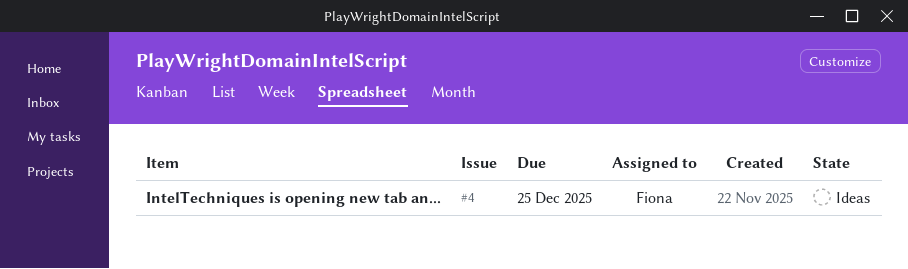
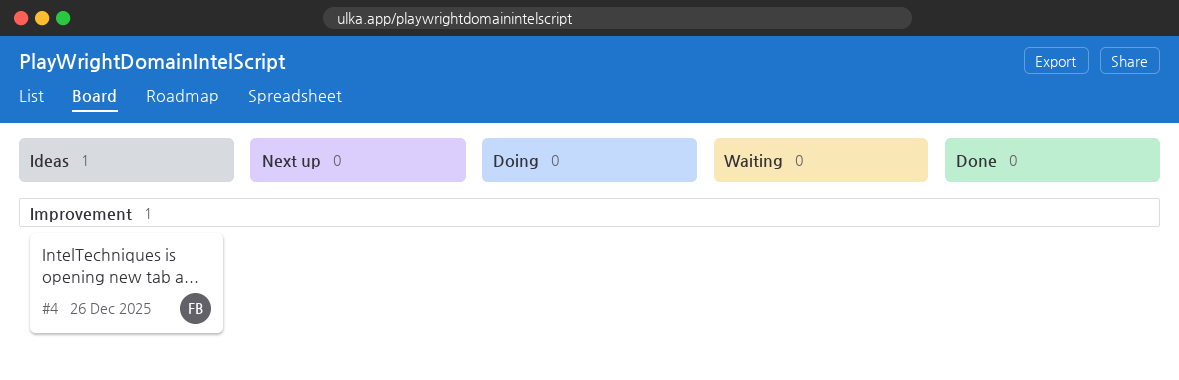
#4, due: Dec 25 -> Dec 26

